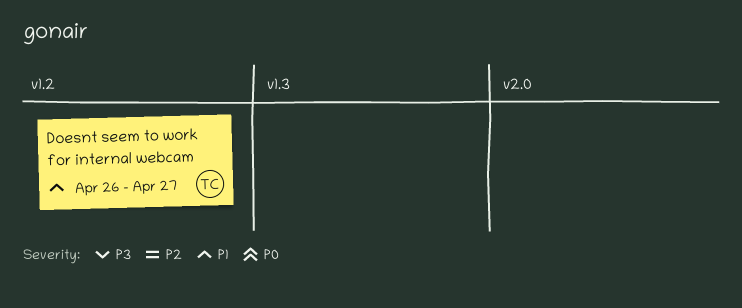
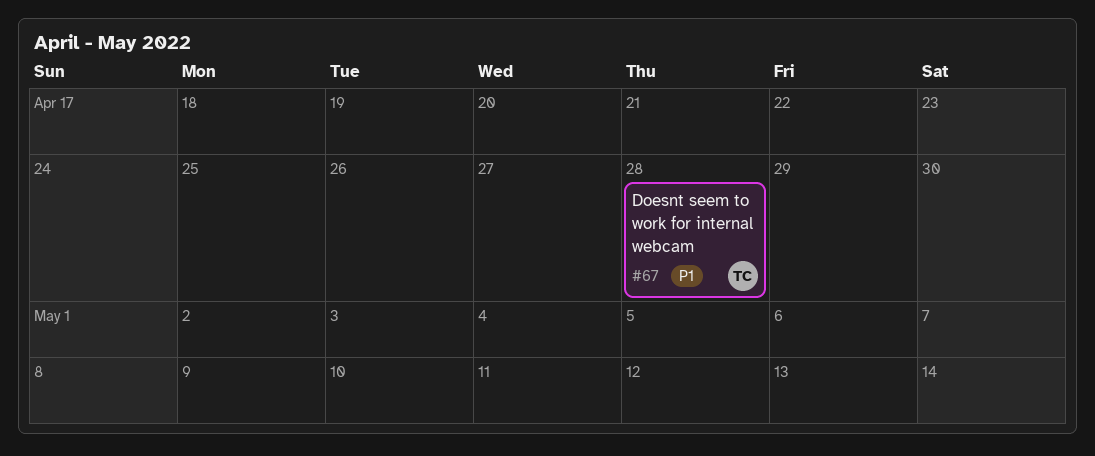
Doesnt seem to work for internal webcam, due: Apr 27 -> Apr 28

